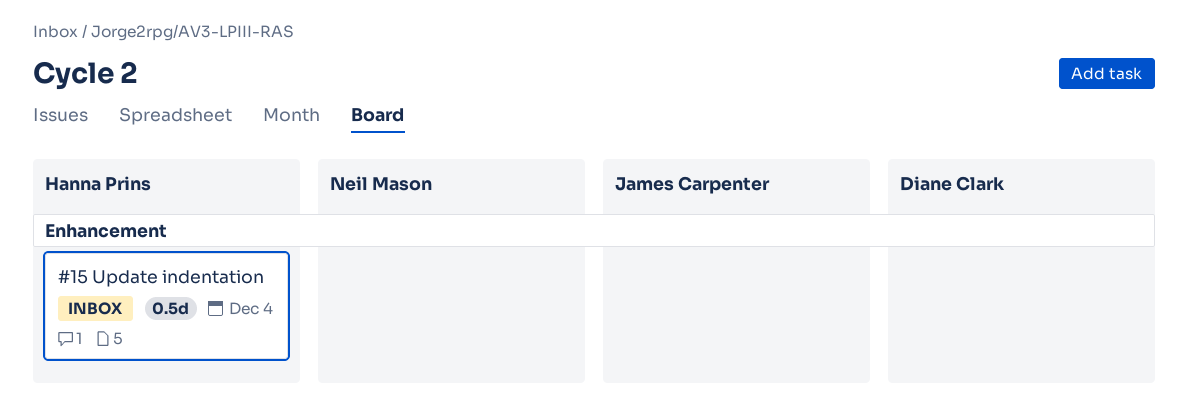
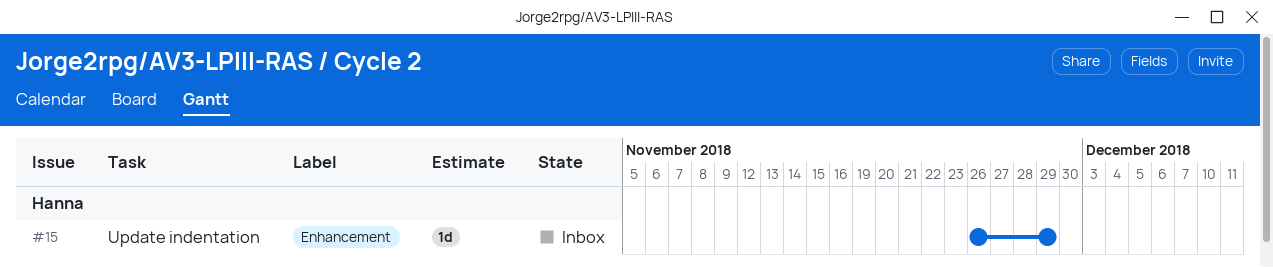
#15, estimate: 0.5d -> 1d
#15, due: Dec 4 -> Nov 29

